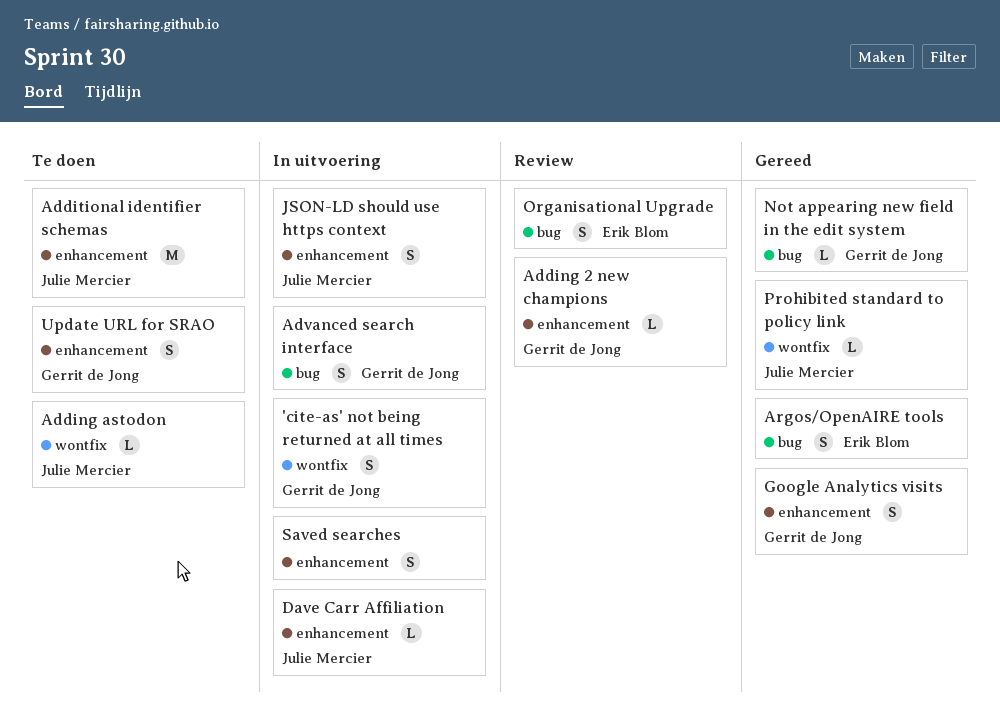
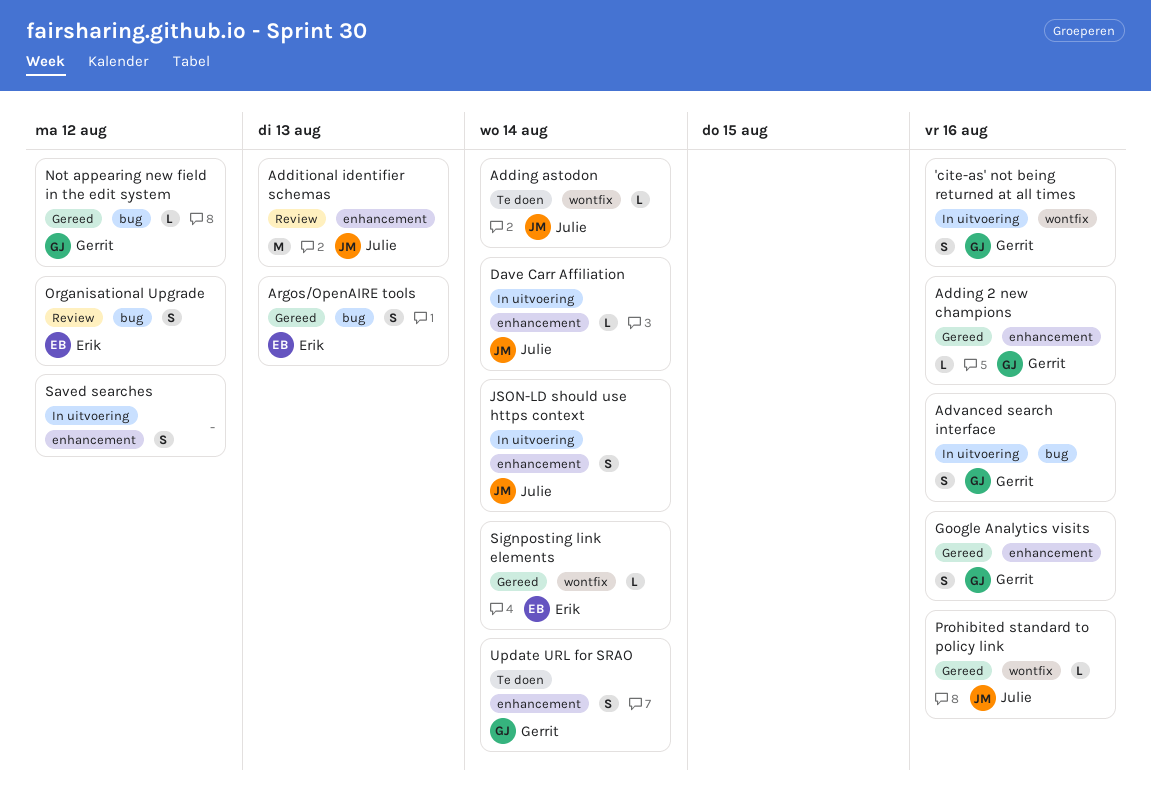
Adding 2 new champions, status: Review -> Gereed
Additional identifier schemas, status: Te doen -> Review
Signposting link elements: none -> present

